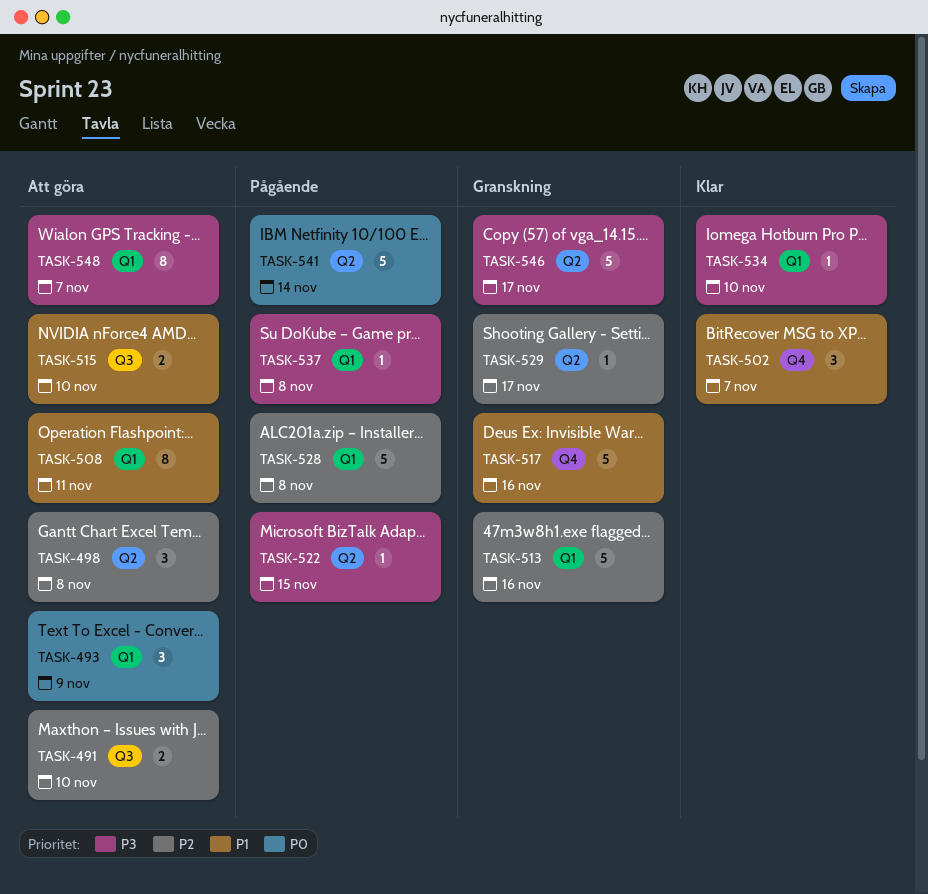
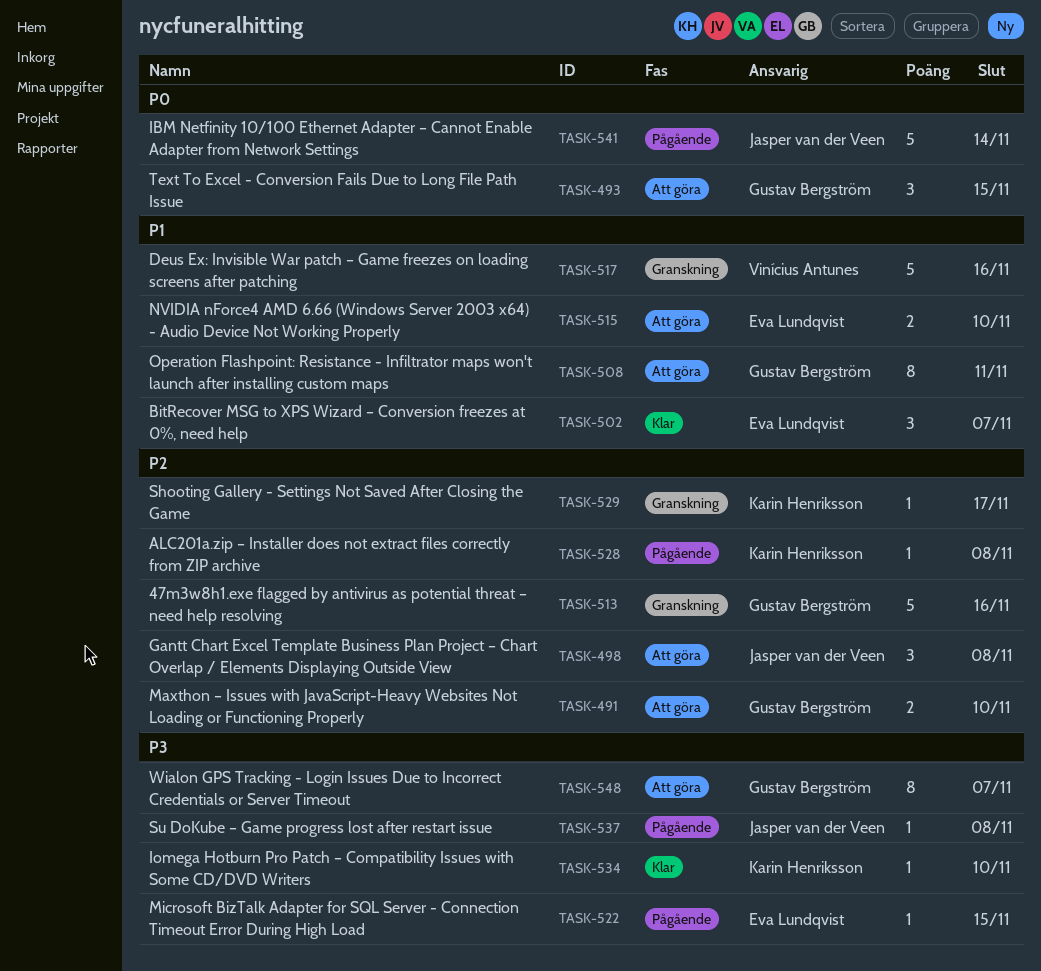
TASK-493, due: Nov 9 -> Nov 15
TASK-528, estimate: 5 -> 1
TASK-546: present -> none

